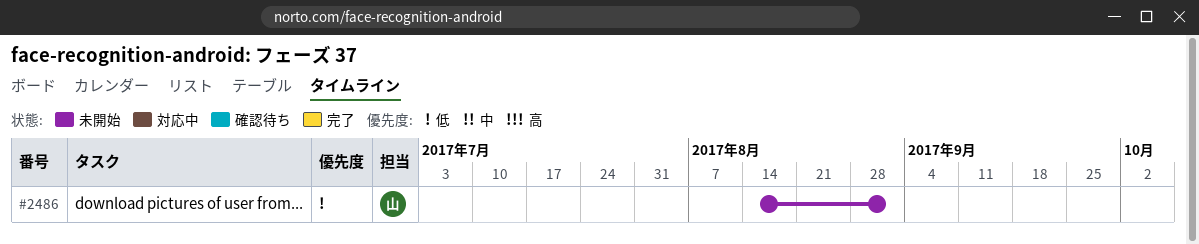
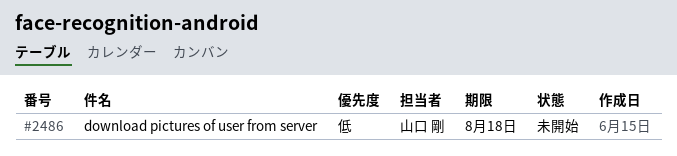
#2486, due: Sep 1 -> Aug 18

